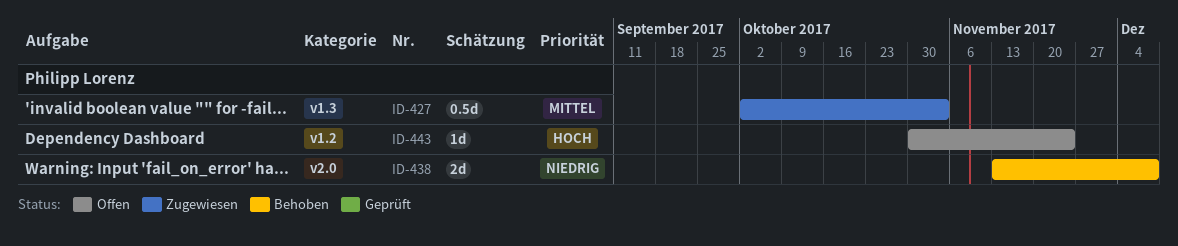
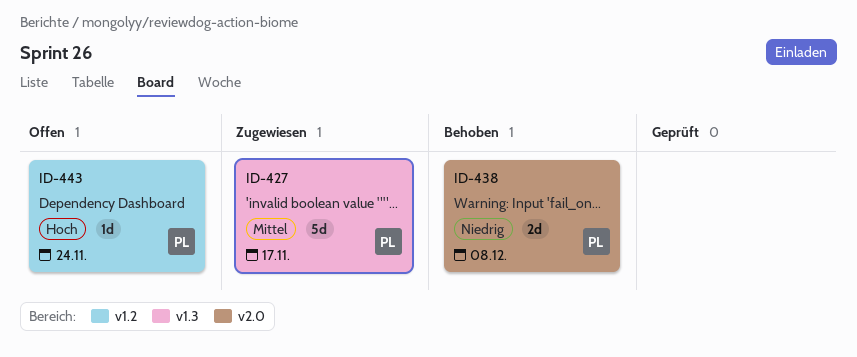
ID-427, estimate: 0.5d -> 5d
ID-427, due: Nov 3 -> Nov 17

